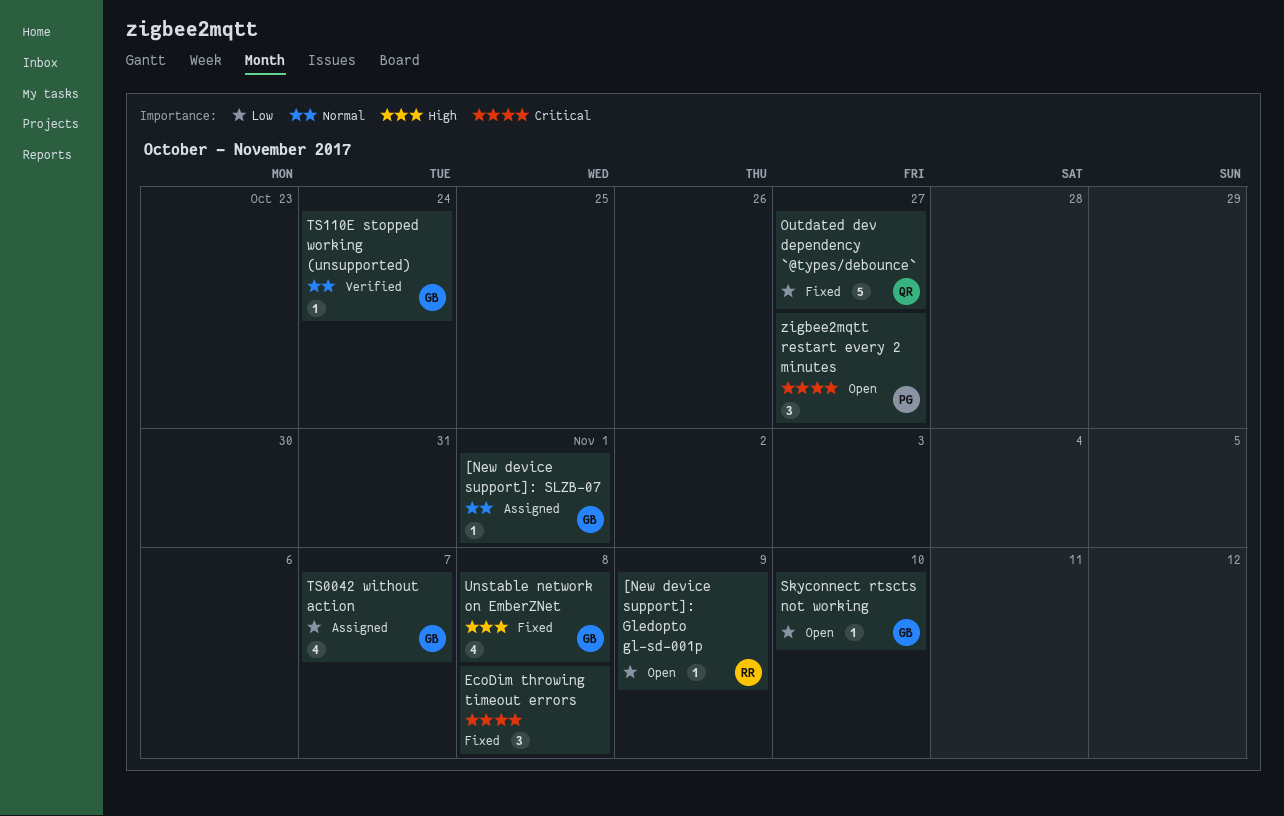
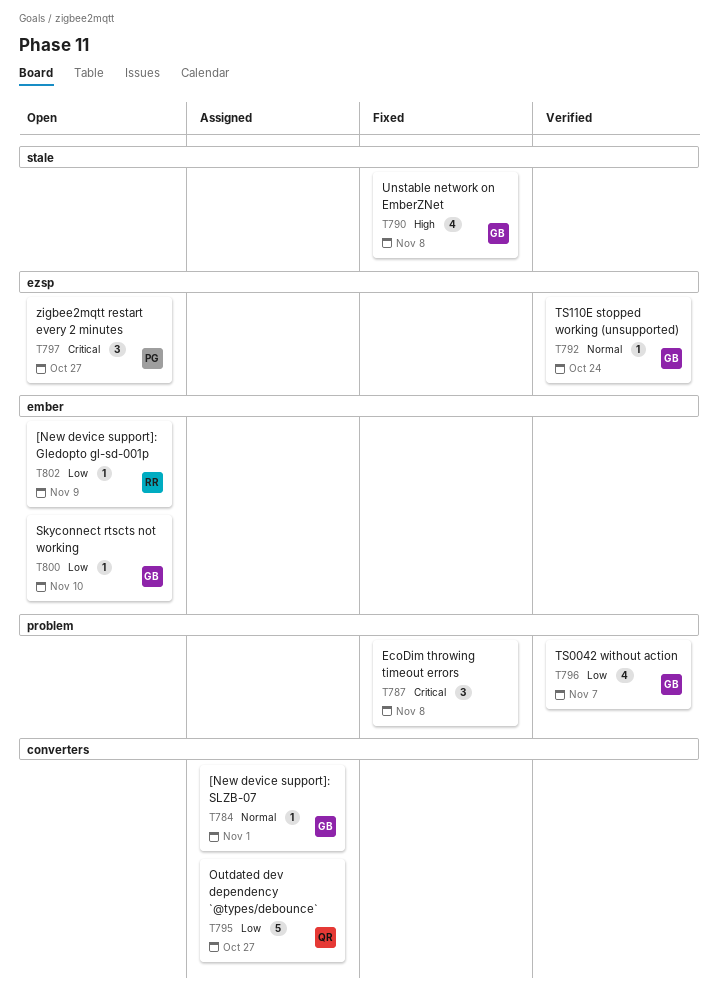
Outdated dev dependency `@types/debounce`, status: Fixed -> Assigned
TS0042 without action, status: Assigned -> Verified

